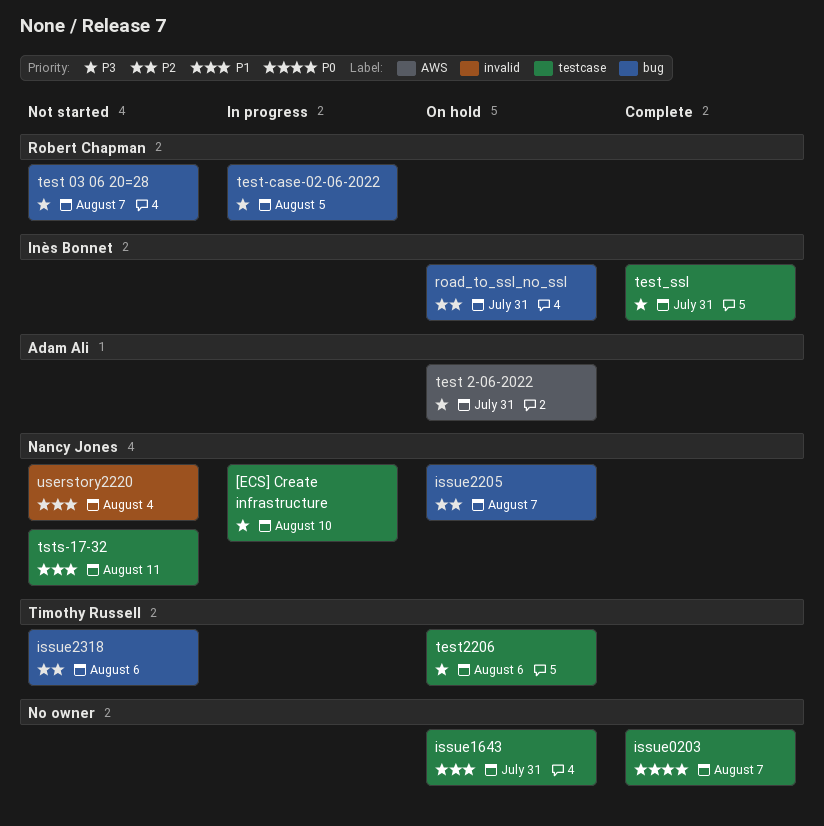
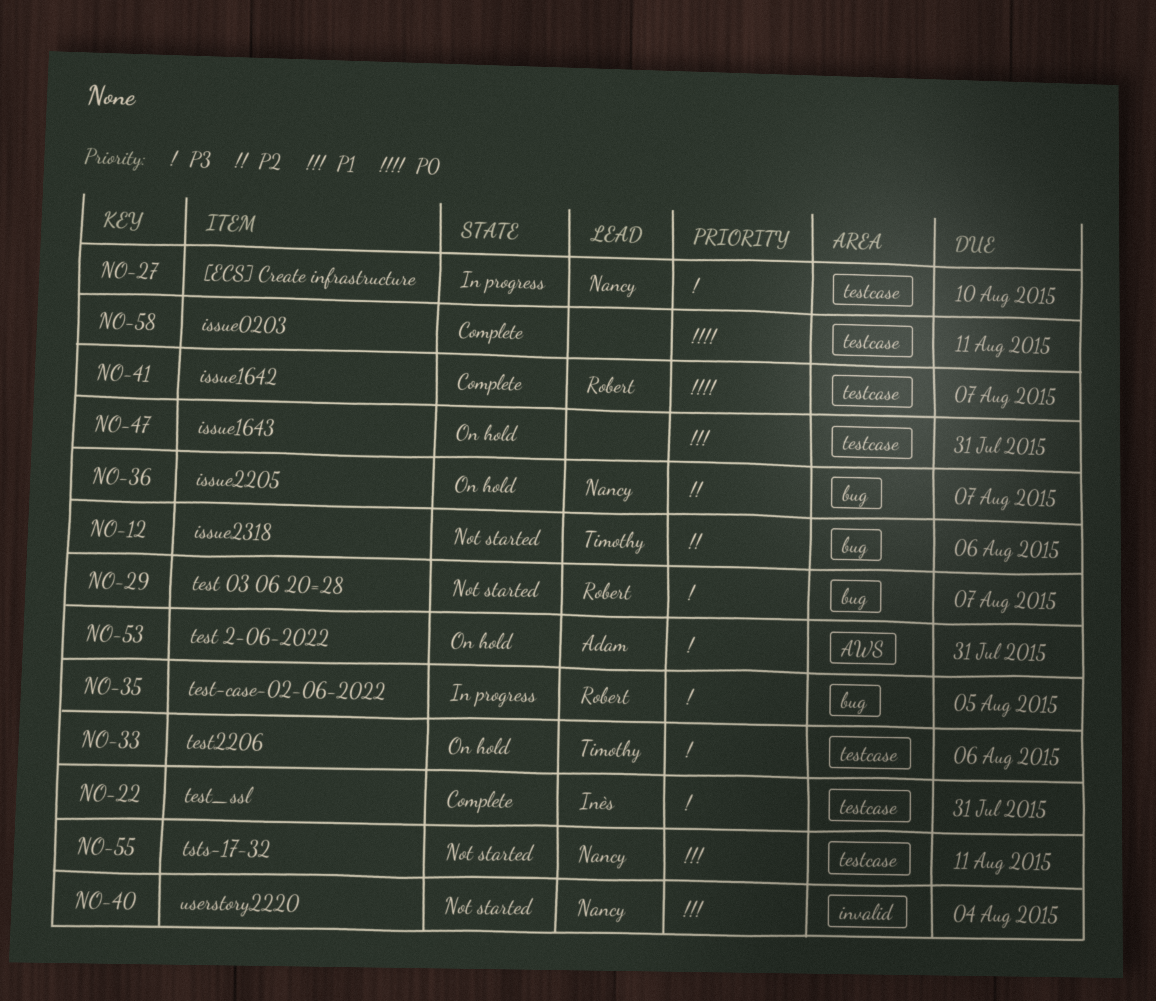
issue0203, due: Aug 7 -> Aug 11
issue1642: none -> present
road_to_ssl_no_ssl: present -> none

